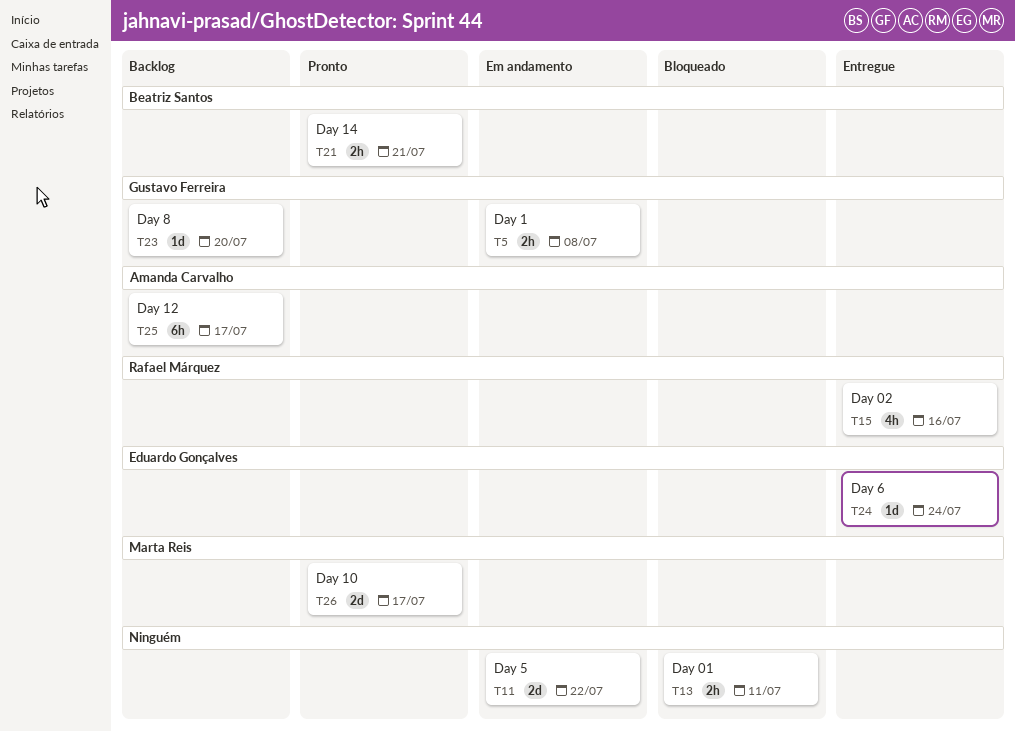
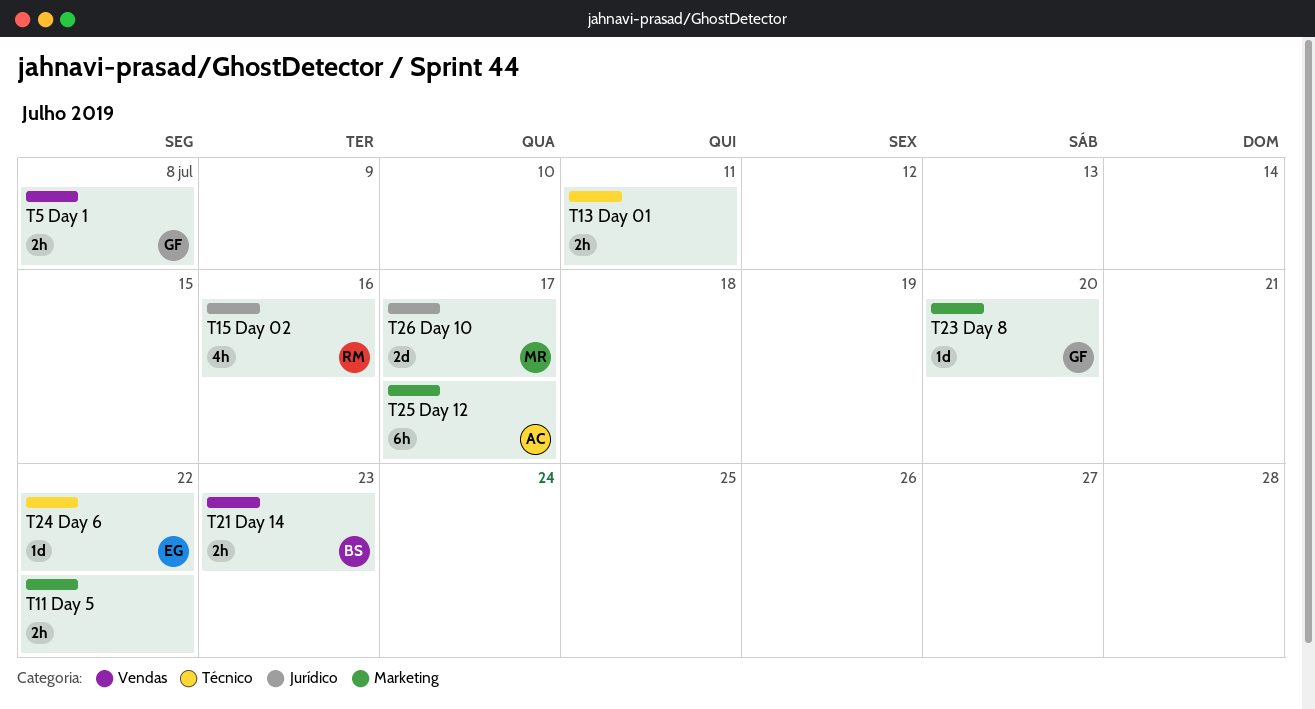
T11, estimate: 2d -> 2h
T21, due: Jul 21 -> Jul 23
T24, due: Jul 24 -> Jul 22

